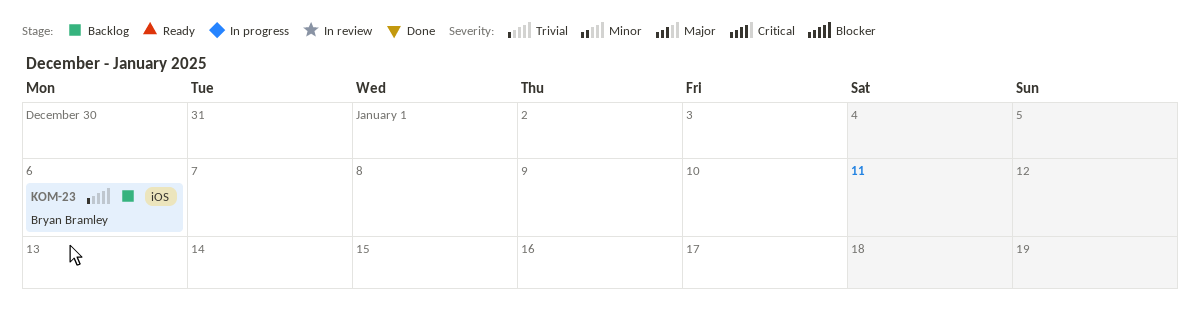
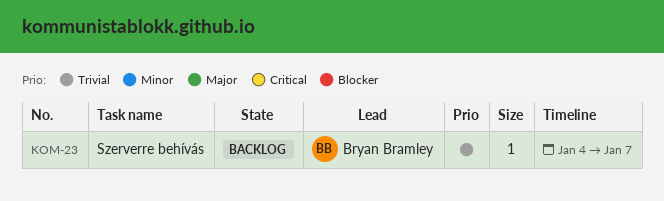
KOM-23, due: Jan 6 -> Jan 7

